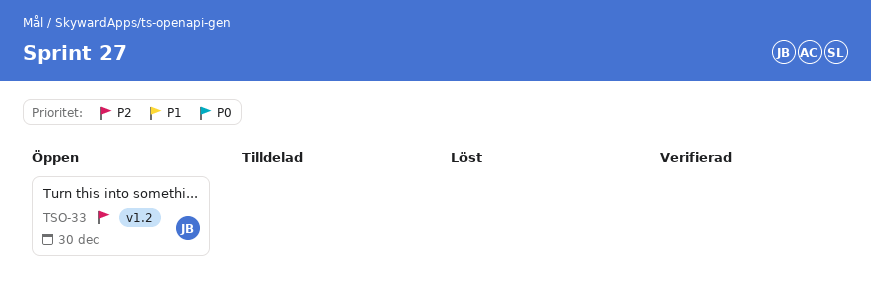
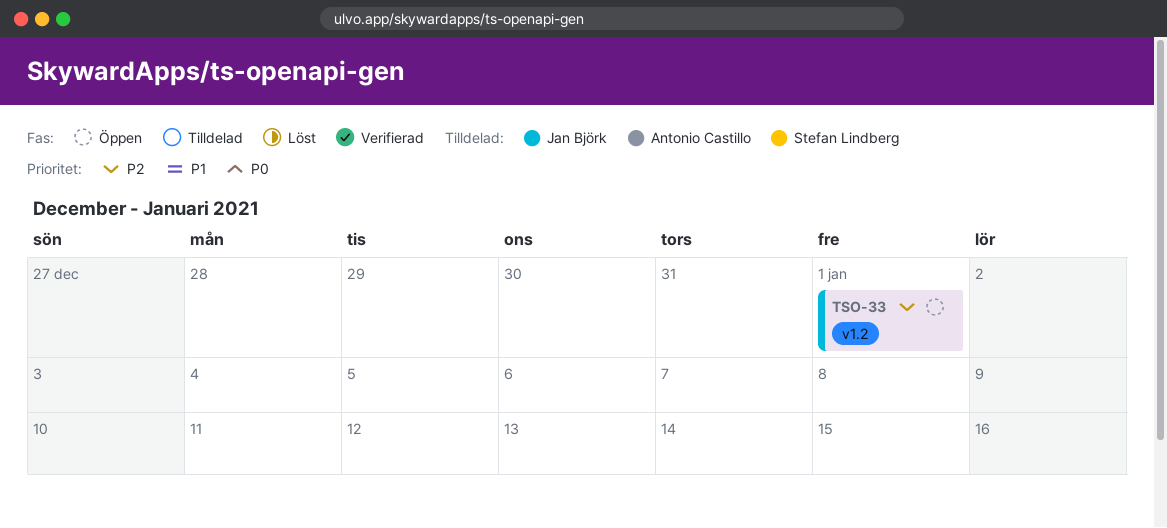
TSO-33, due: Dec 30 -> Jan 1

